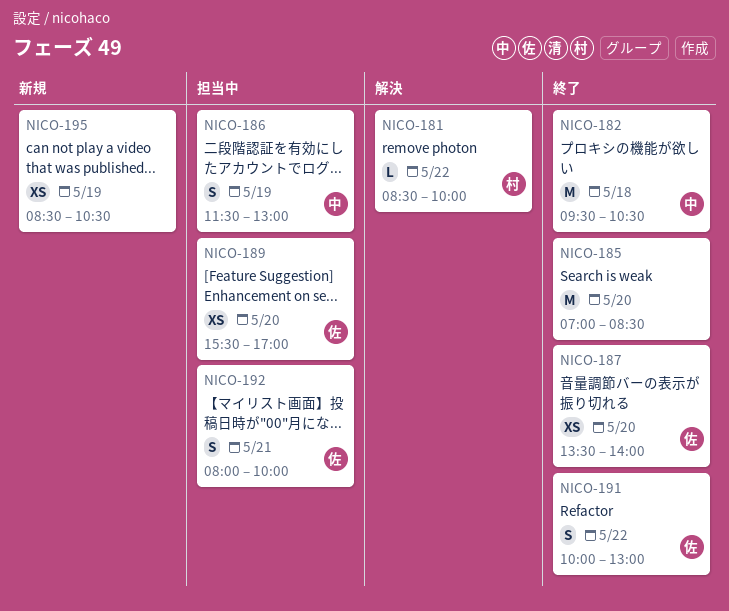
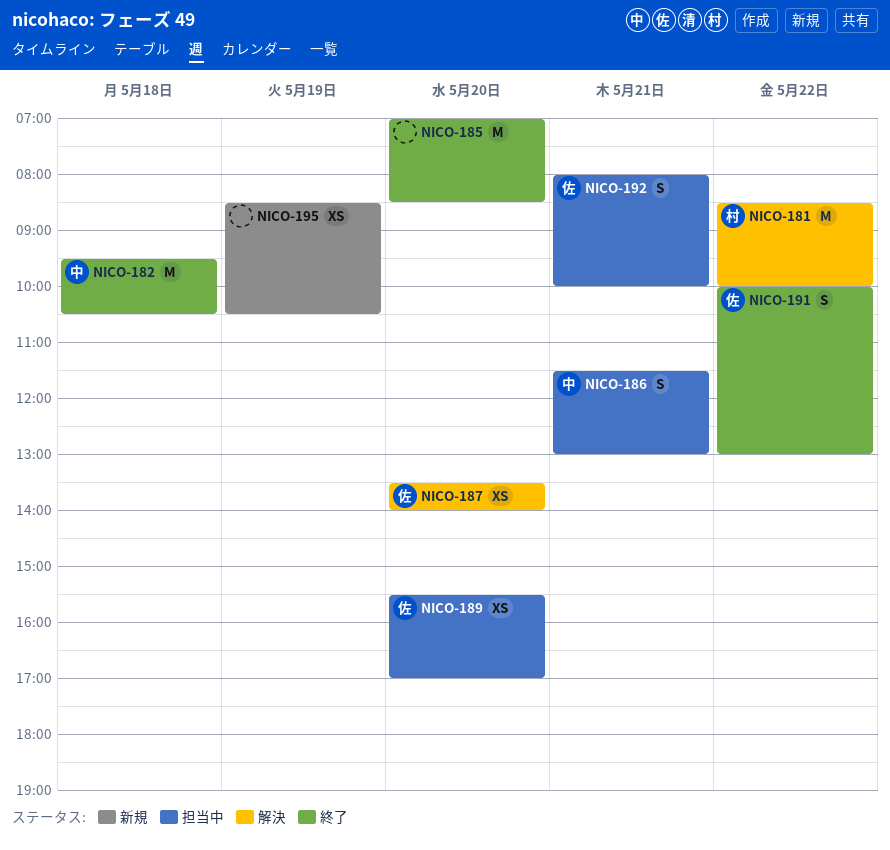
NICO-181, estimate: L -> M
NICO-186, day: May 19 -> May 21
NICO-187, status: 終了 -> 解決

